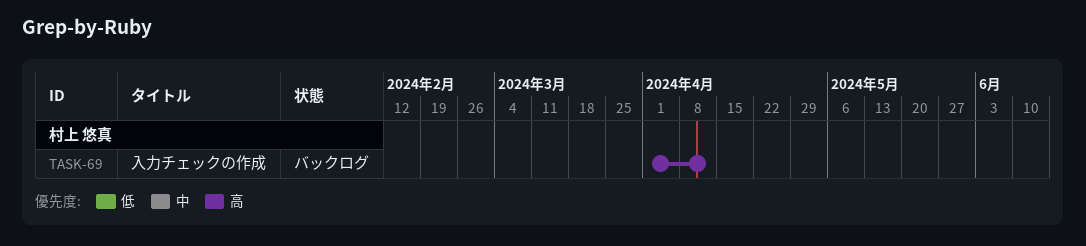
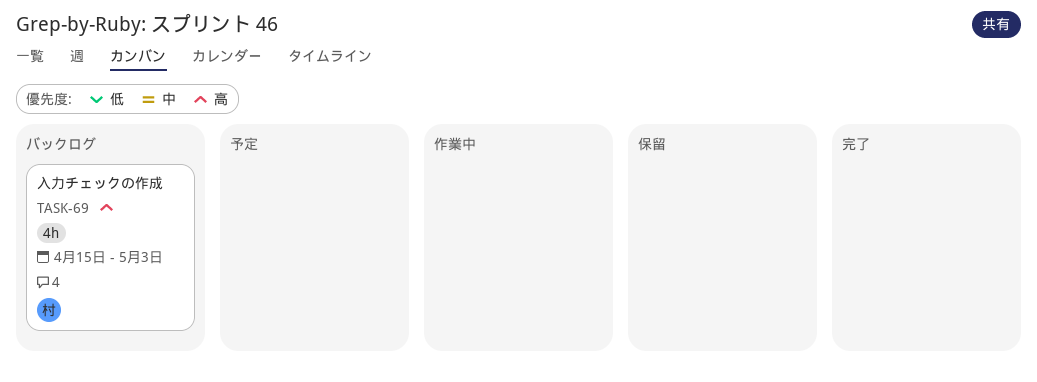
TASK-69, start: Apr 1 -> Apr 15
TASK-69, due: Apr 12 -> May 3

